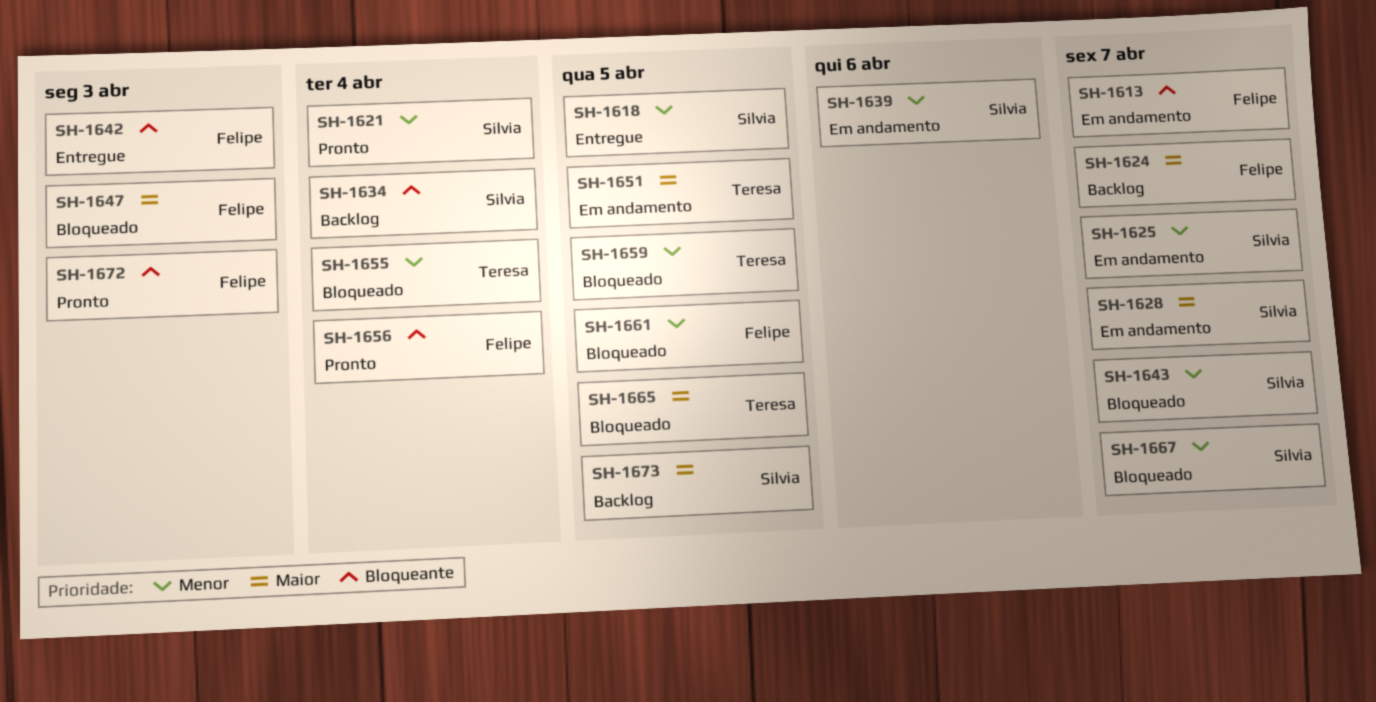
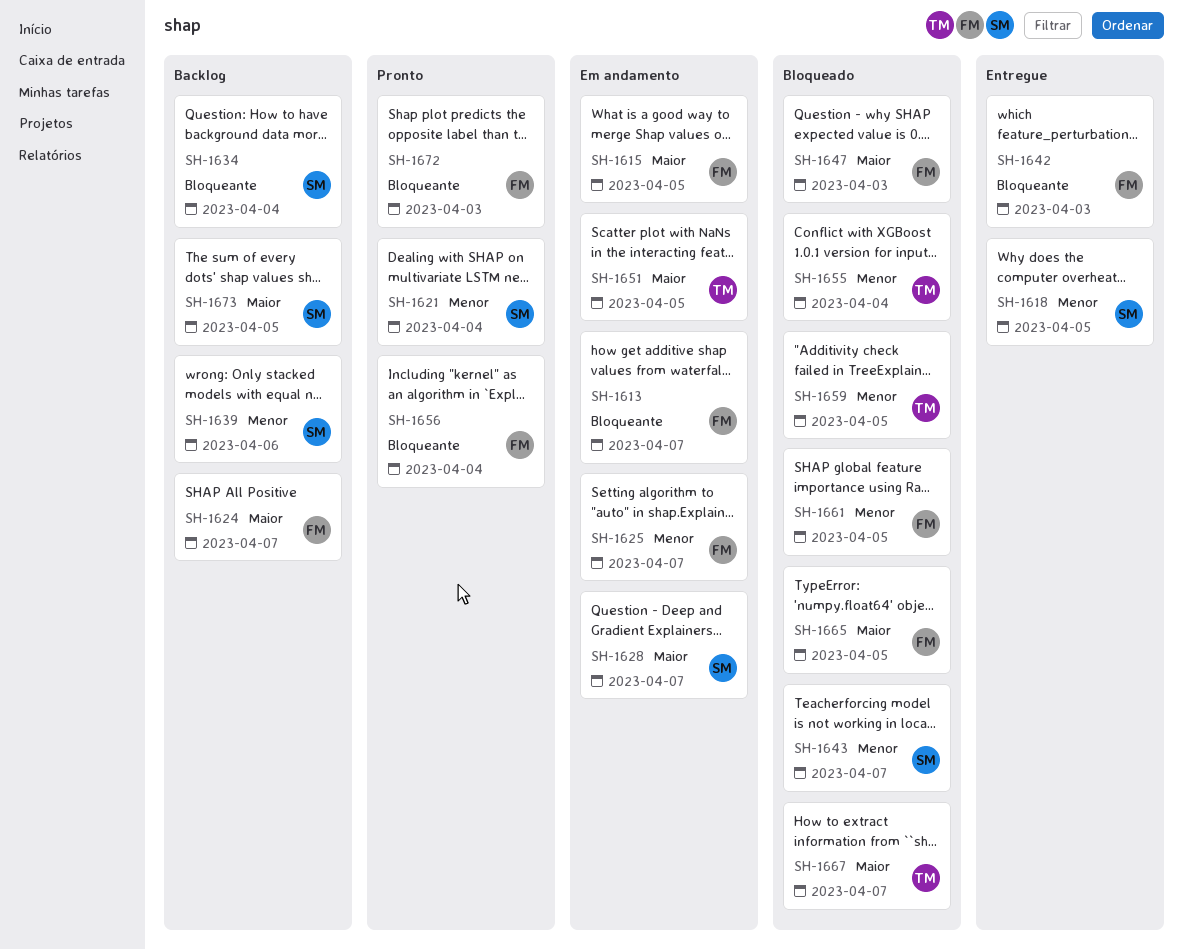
SH-1615: none -> present
SH-1625, owner: Silvia -> Felipe
SH-1639, status: Em andamento -> Backlog
SH-1665, owner: Teresa -> Felipe
SH-1667, owner: Silvia -> Teresa
SH-1667, priority: Menor -> Maior

